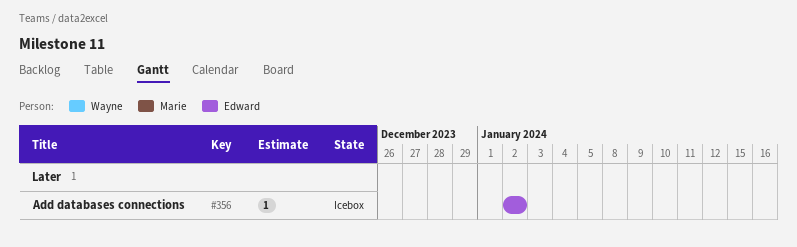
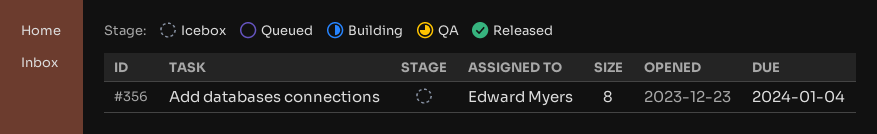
#356, estimate: 1 -> 8
#356, due: Jan 2 -> Jan 4

